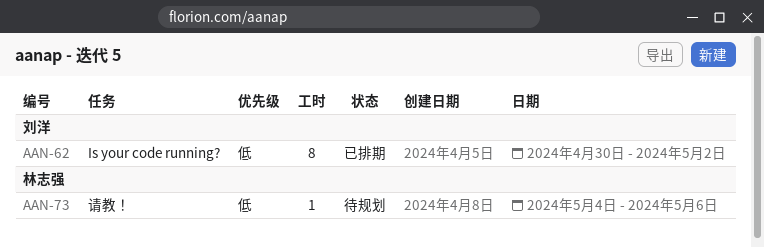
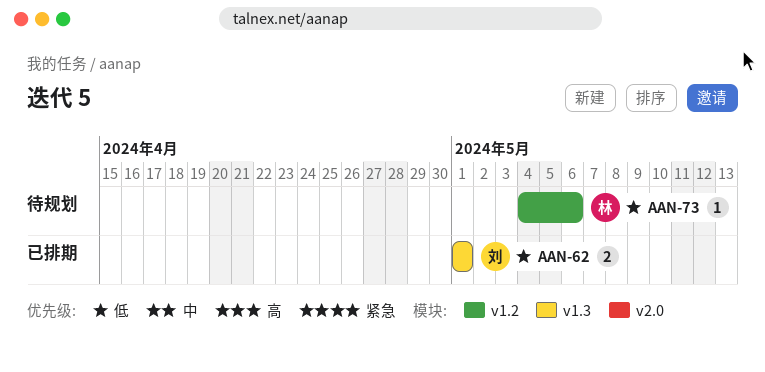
AAN-62, estimate: 8 -> 2
AAN-62, start: Apr 30 -> May 1
AAN-62, due: May 2 -> May 1

